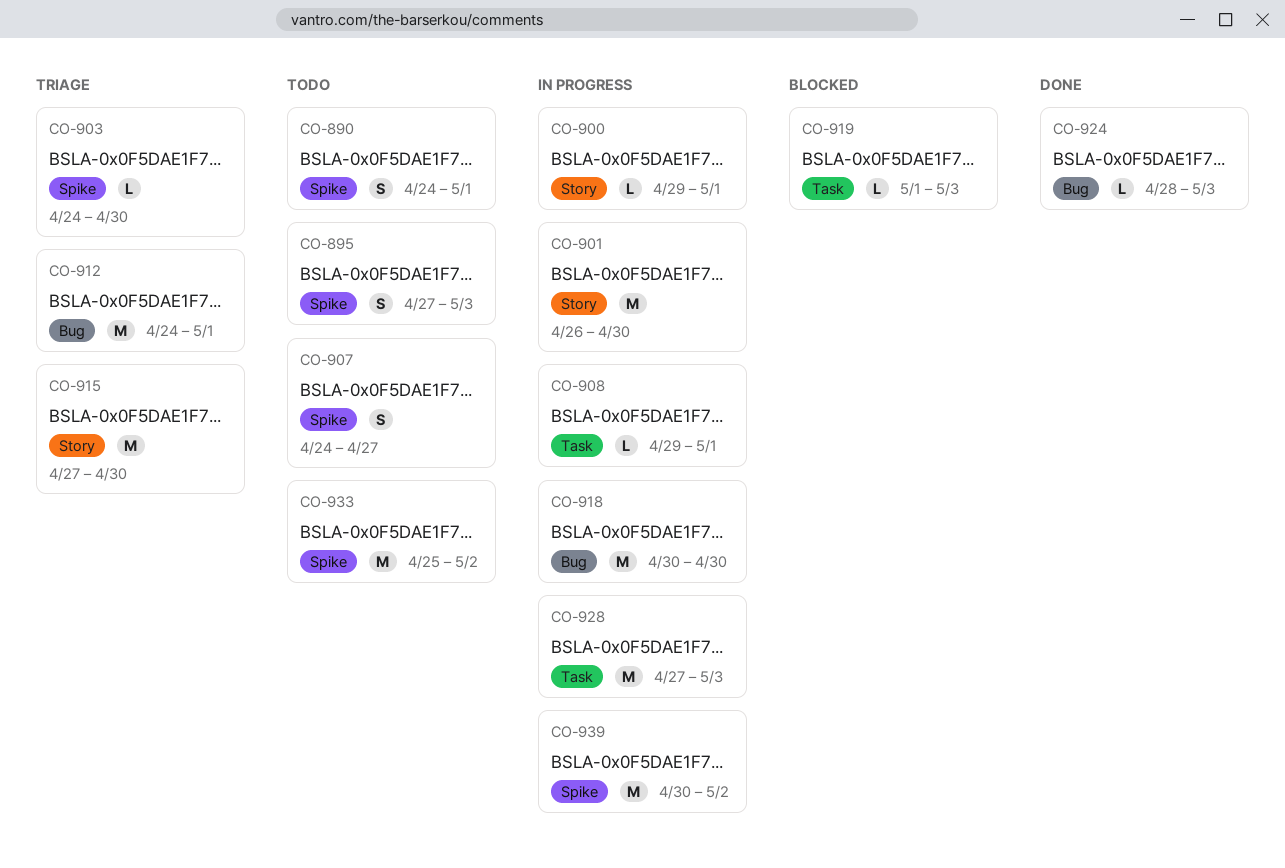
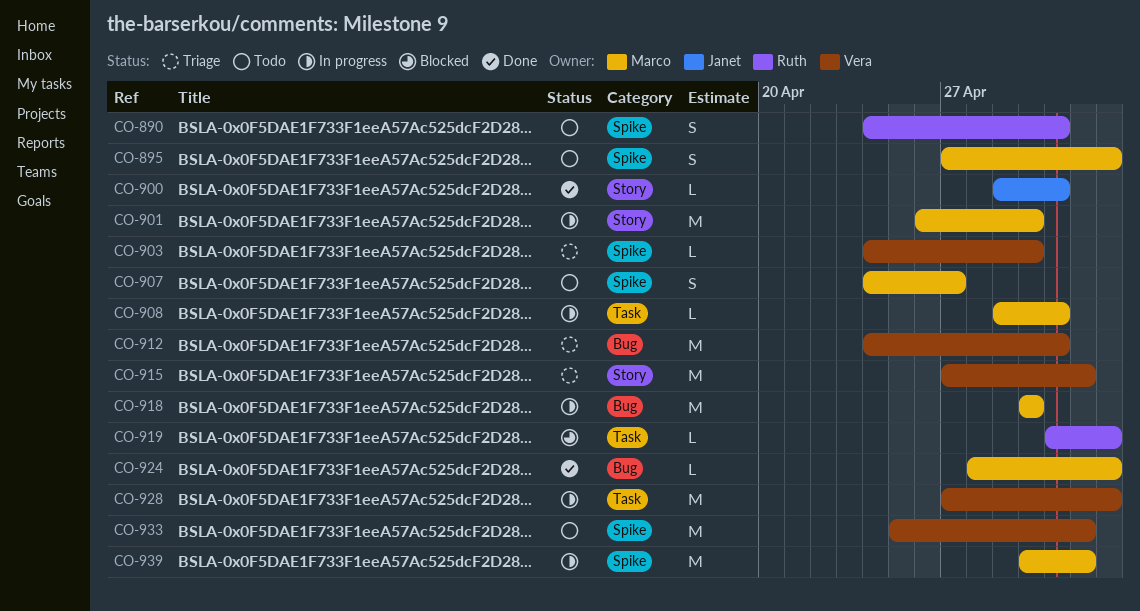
CO-900, status: In progress -> Done
CO-915, due: Apr 30 -> May 2

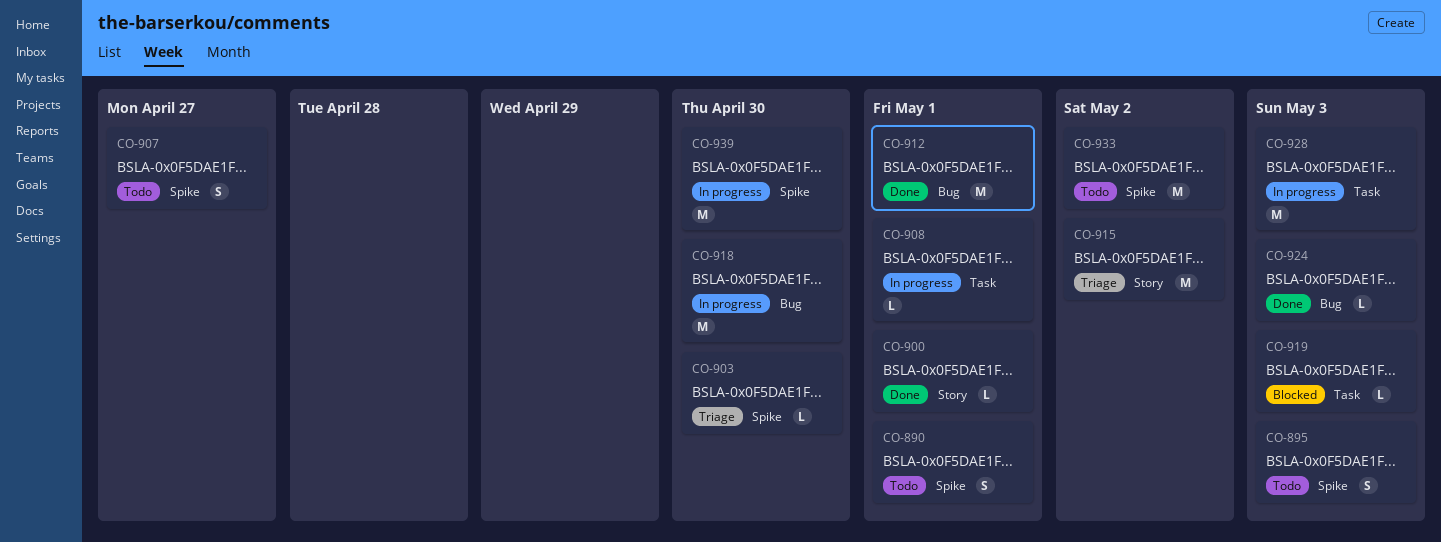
CO-901: present -> none
CO-912, status: Triage -> Done
CO-939, due: May 2 -> Apr 30

